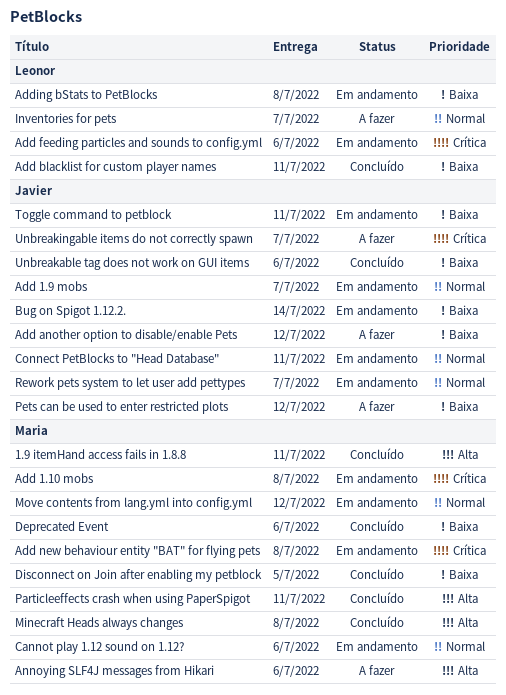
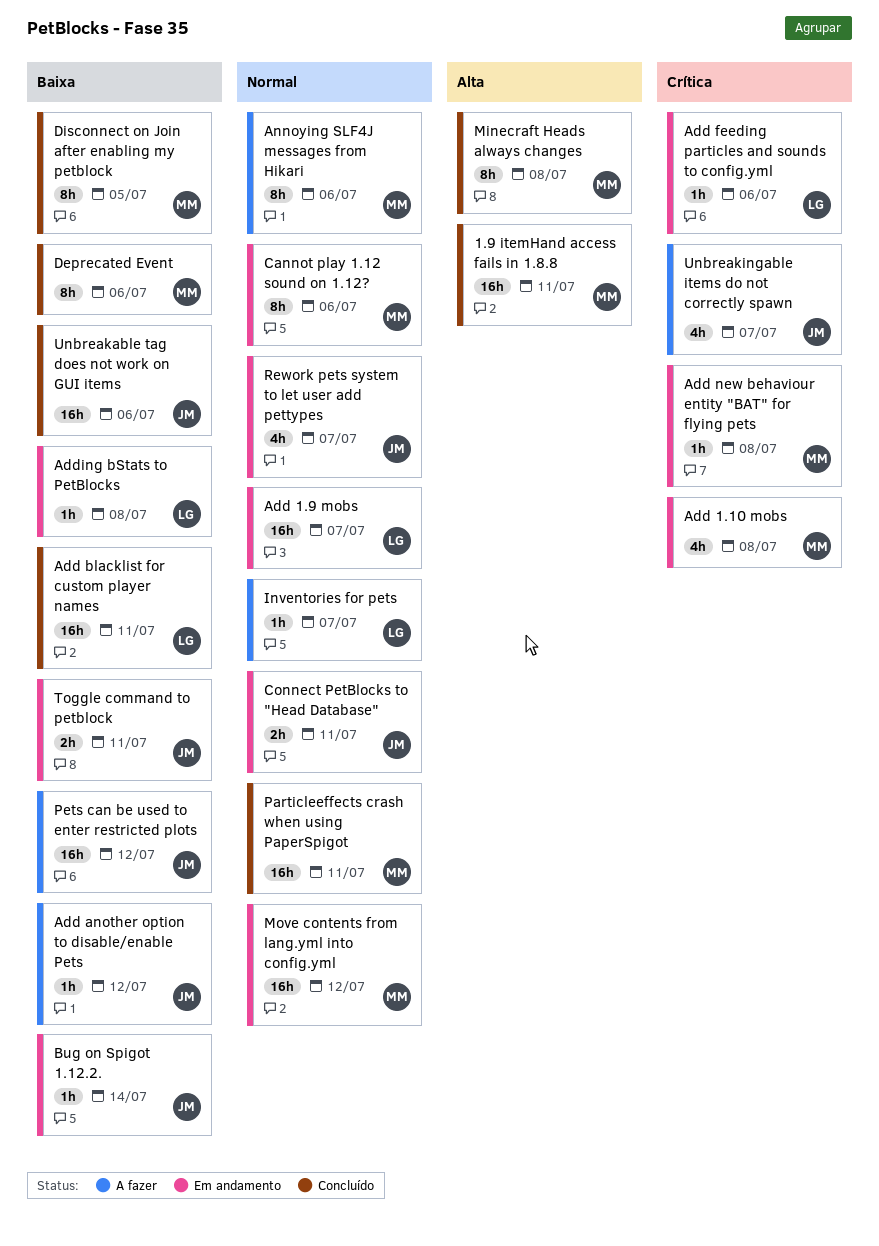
Add 1.9 mobs, owner: Javier -> Leonor
Annoying SLF4J messages from Hikari, priority: Alta -> Normal
Particleeffects crash when using PaperSpigot, priority: Alta -> Normal

